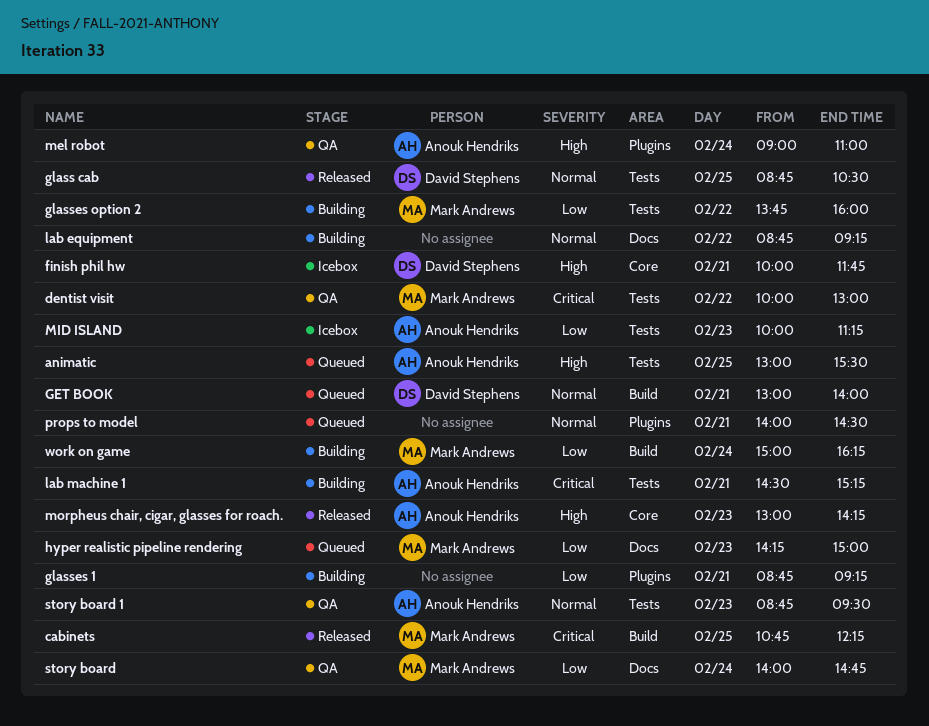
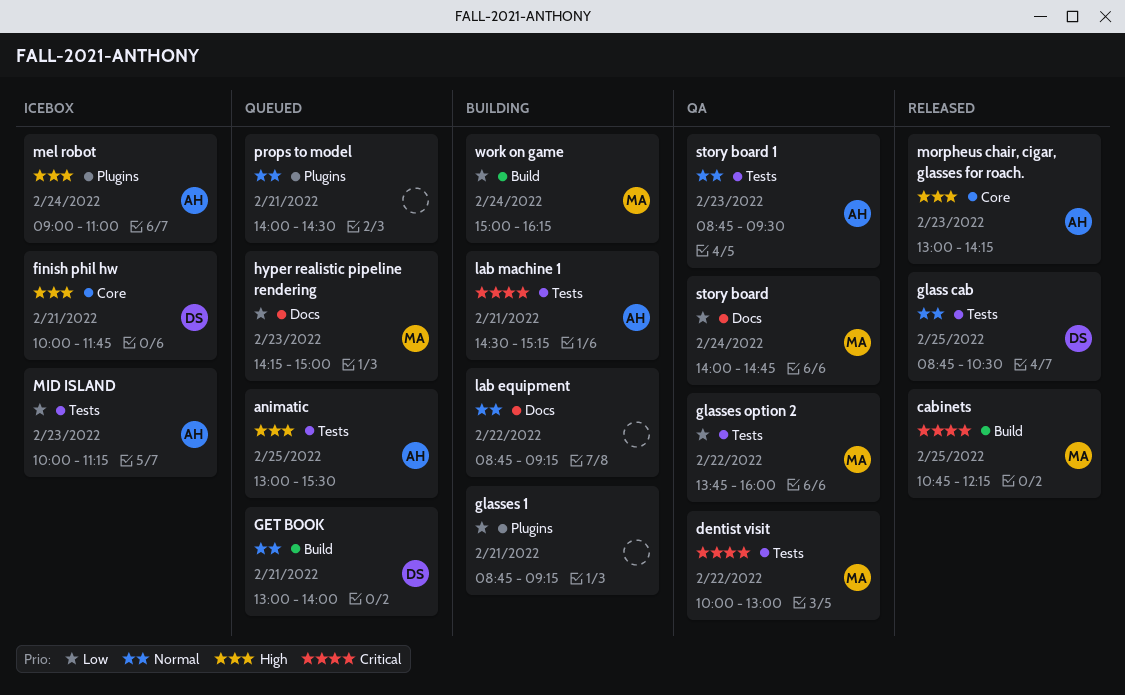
glasses option 2, status: Building -> QA
mel robot, status: QA -> Icebox

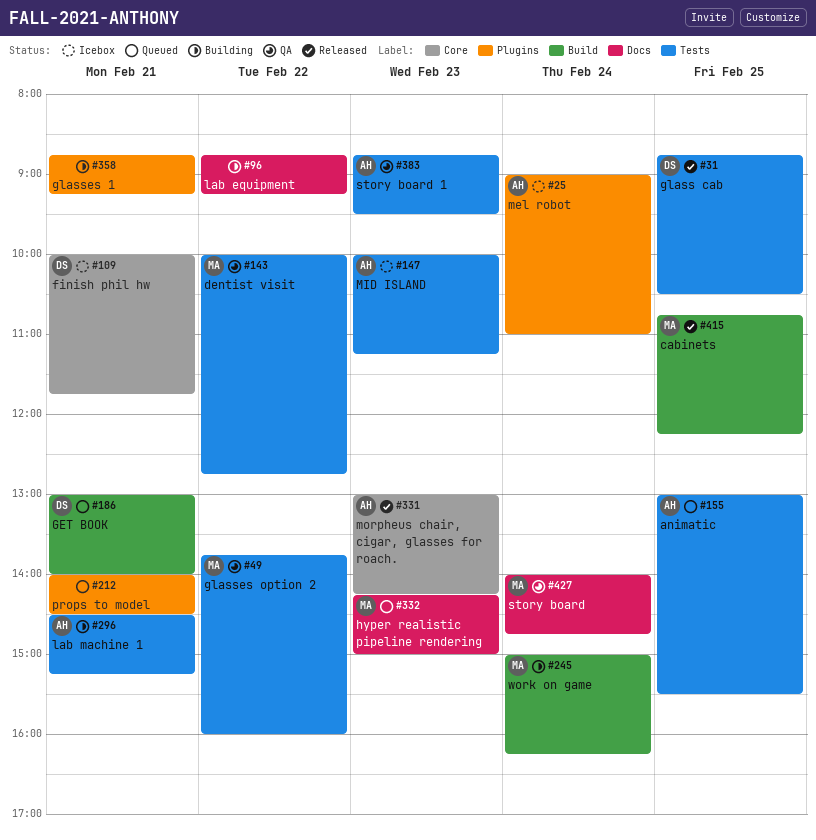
dentist visit, ends: 13:00 -> 12:45

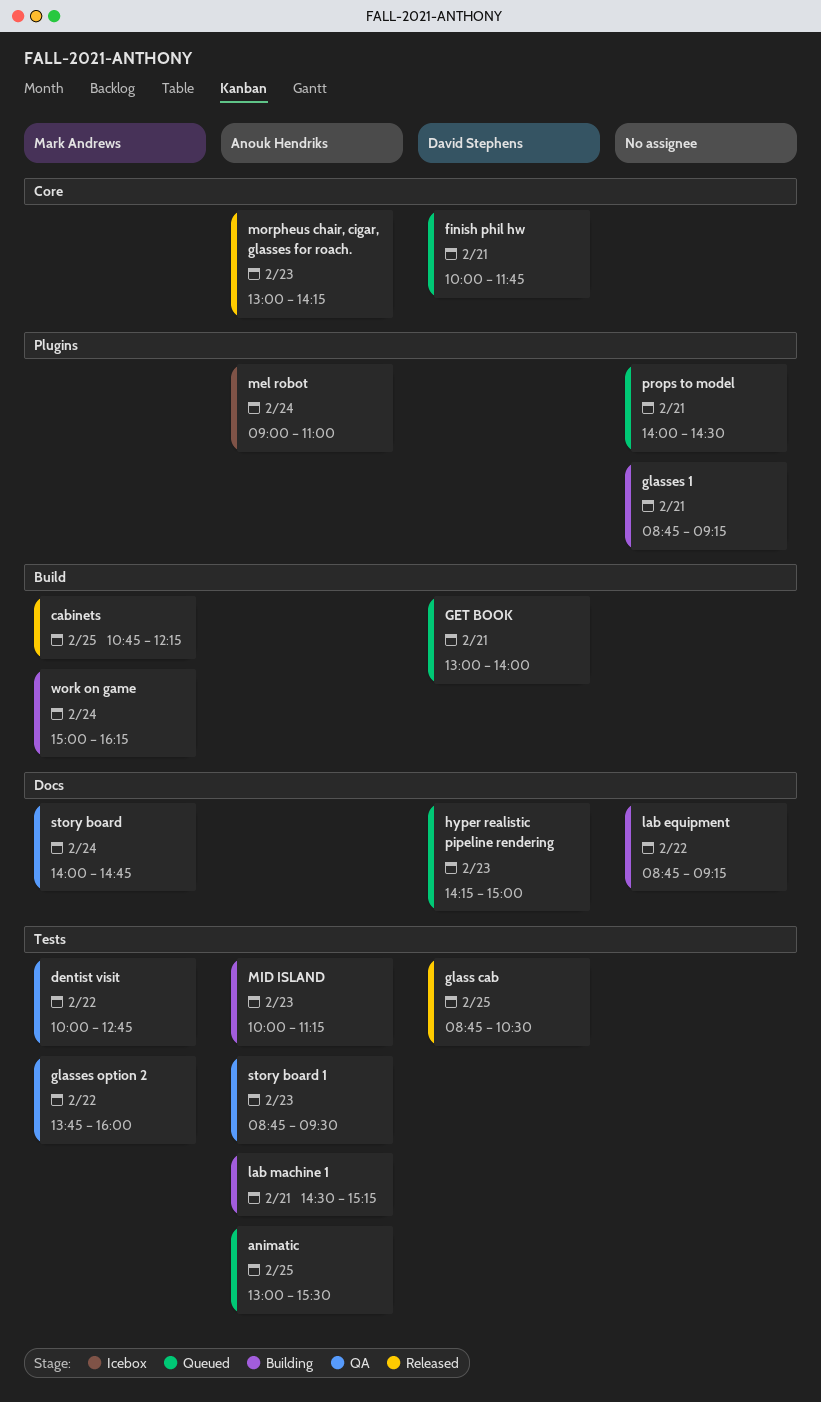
finish phil hw, status: Icebox -> Queued
hyper realistic pipeline rendering, owner: Mark Andrews -> David Stephens
MID ISLAND, status: Icebox -> Building

